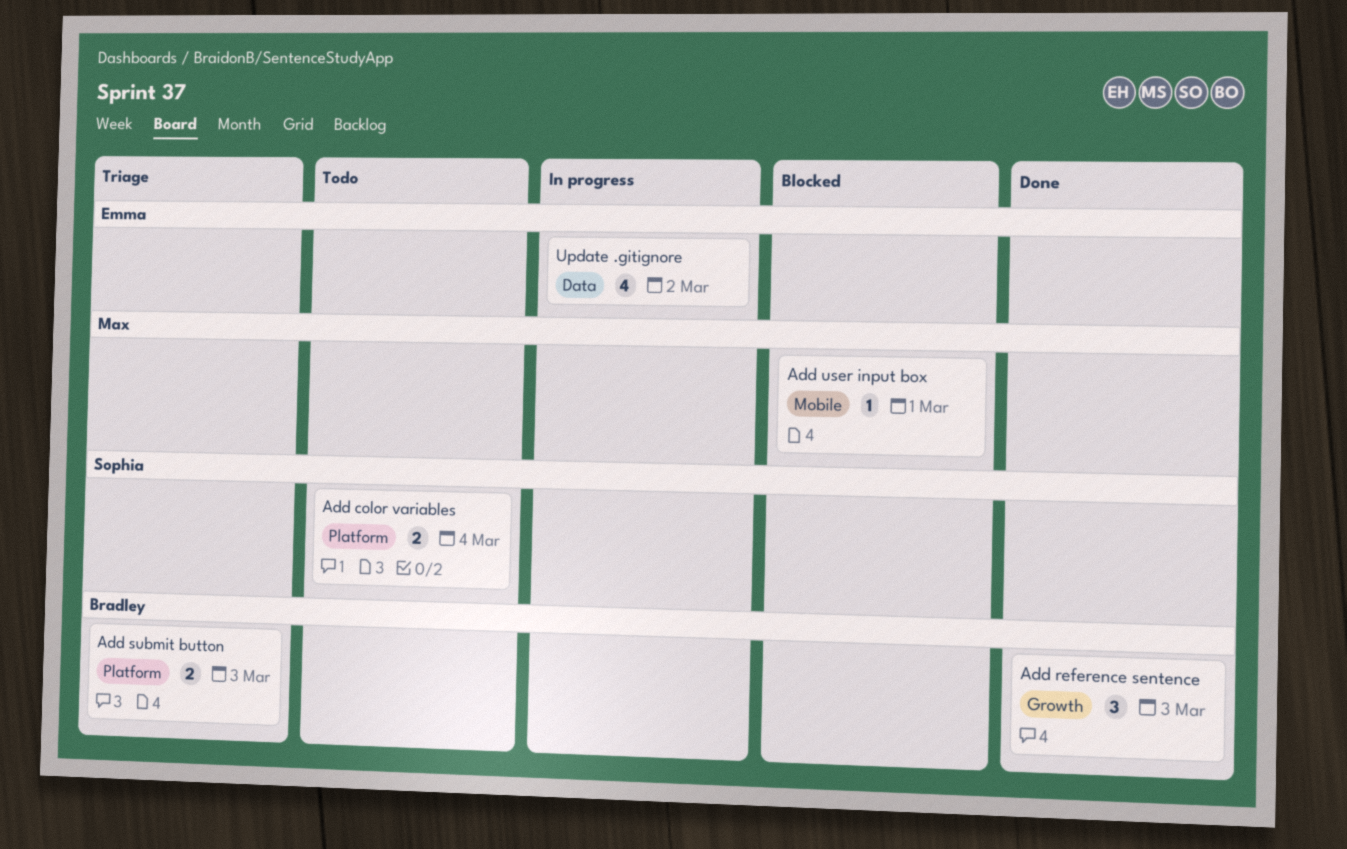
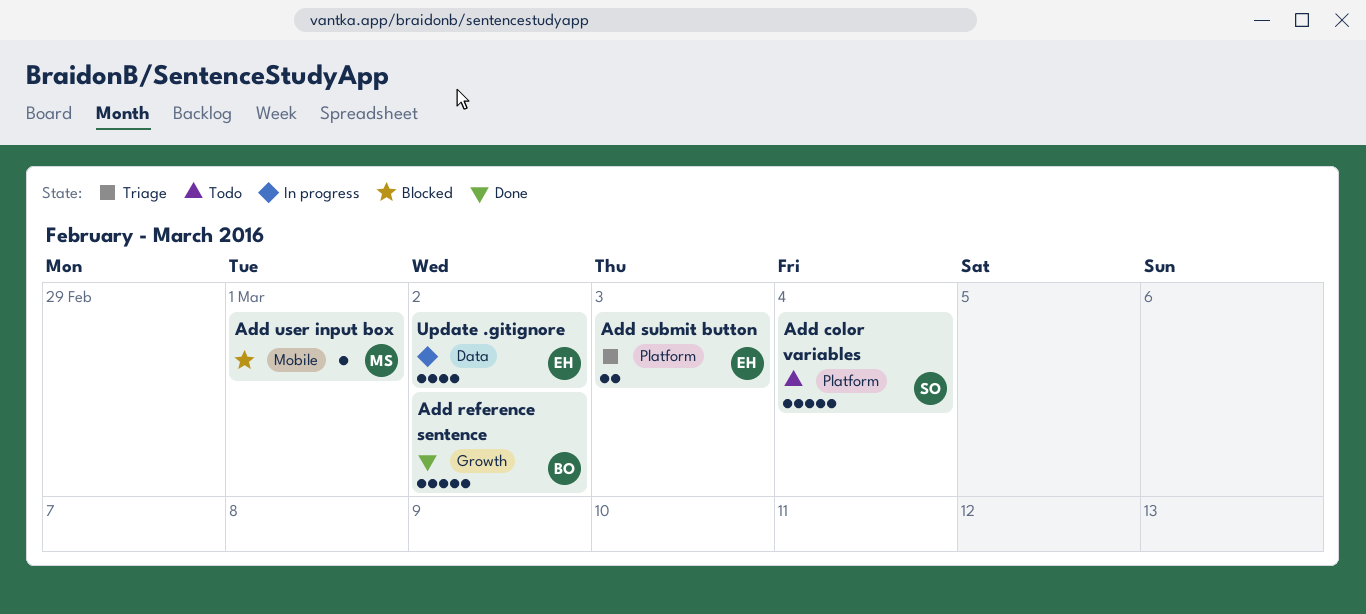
Add color variables, estimate: 2 -> 5
Add reference sentence, estimate: 3 -> 5
Add reference sentence, due: Mar 3 -> Mar 2
Add submit button, owner: Bradley -> Emma

